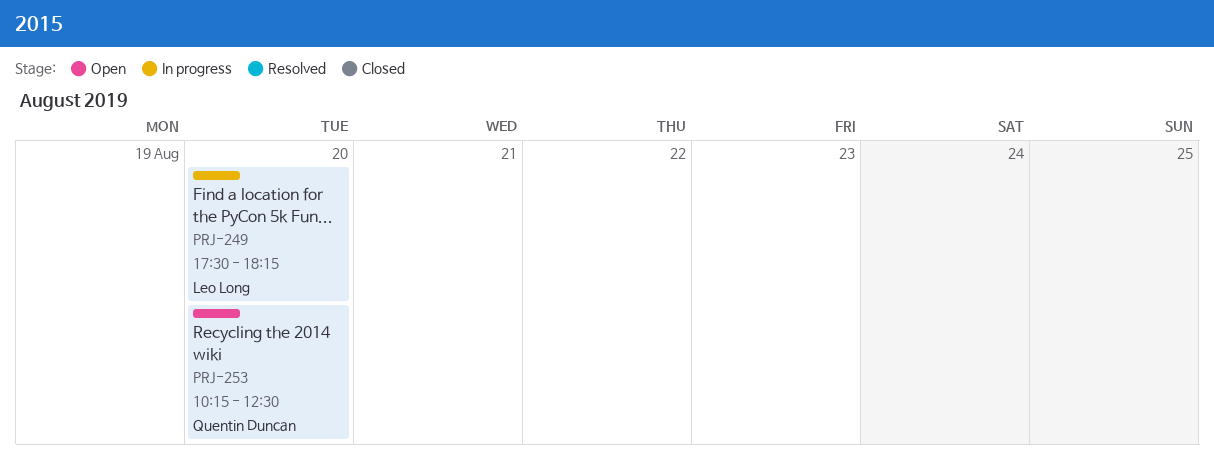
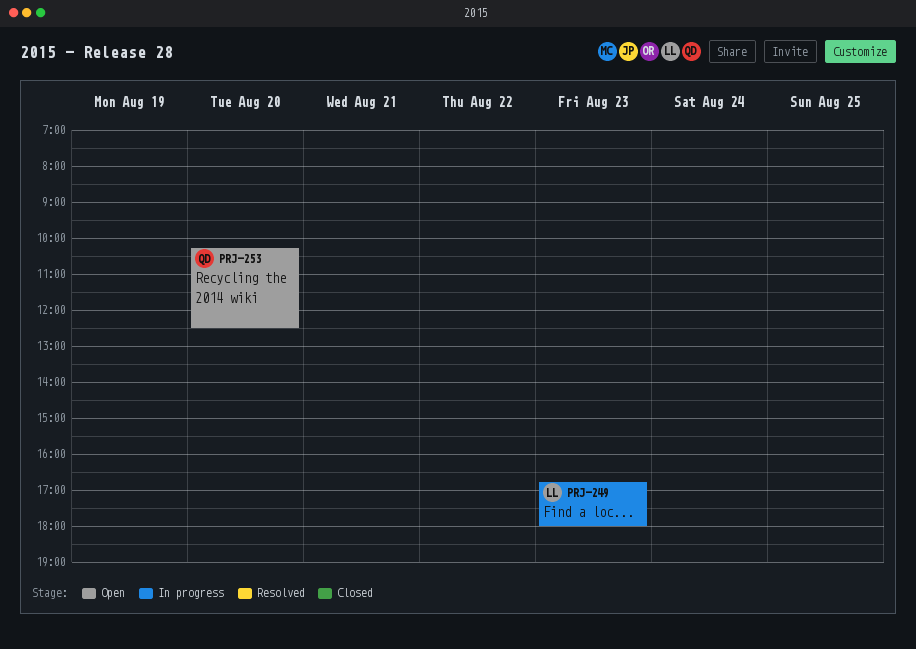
PRJ-249, day: Aug 20 -> Aug 23
PRJ-249, begins: 17:30 -> 16:45
PRJ-249, ends: 18:15 -> 18:00

